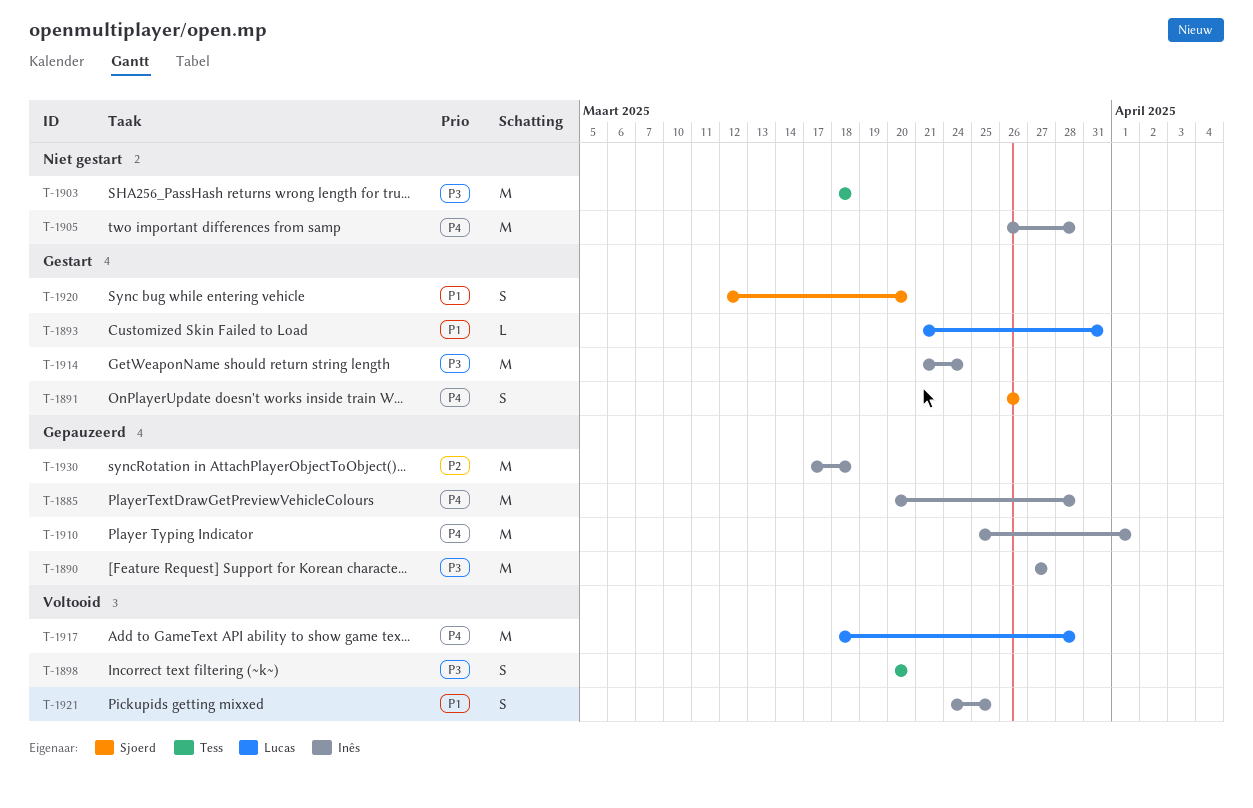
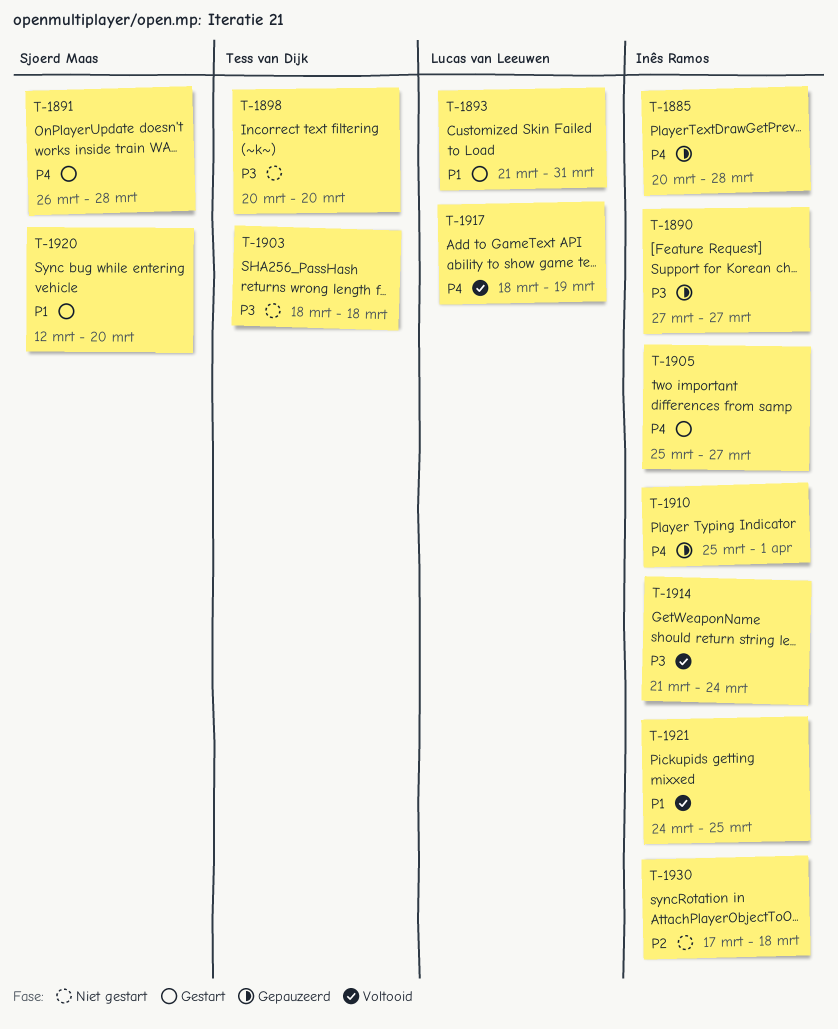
T-1891, due: Mar 26 -> Mar 28
T-1898, status: Voltooid -> Niet gestart
T-1905, status: Niet gestart -> Gestart
T-1905, start: Mar 26 -> Mar 25
T-1905, due: Mar 28 -> Mar 27
T-1914, status: Gestart -> Voltooid
T-1917, due: Mar 28 -> Mar 19
T-1930, status: Gepauzeerd -> Niet gestart

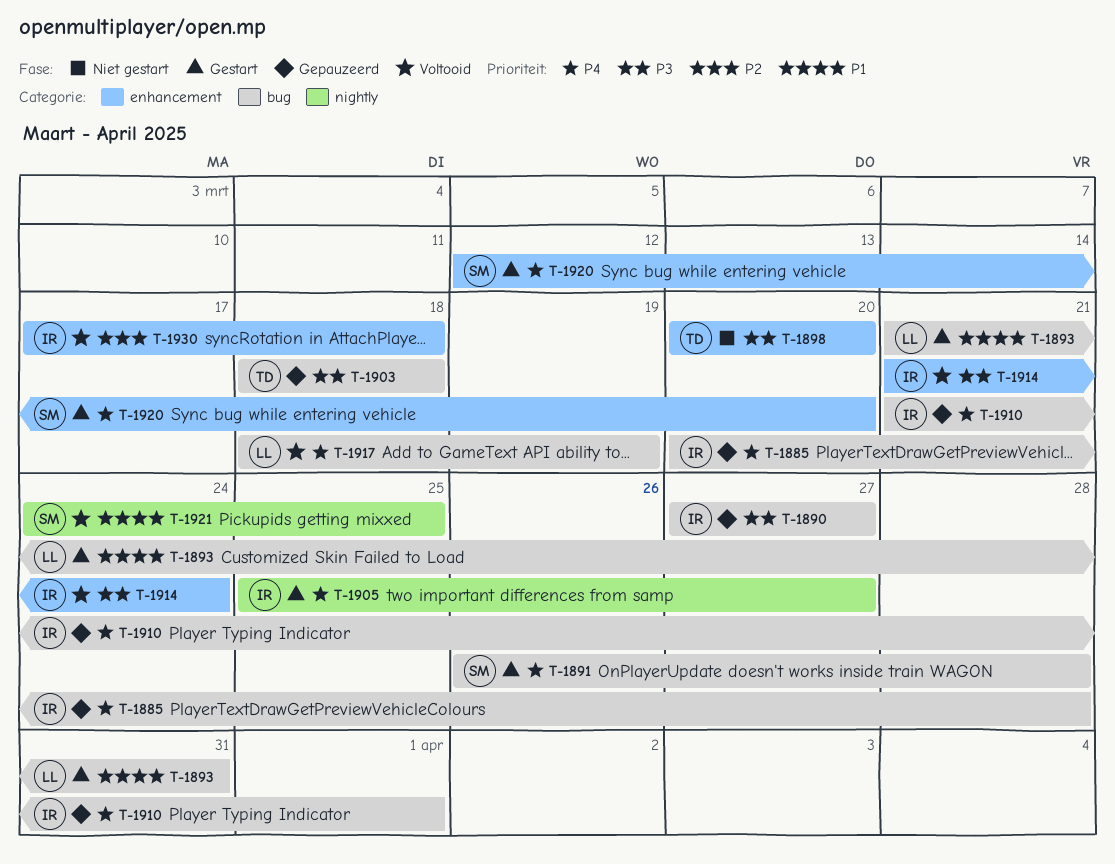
T-1903, status: Niet gestart -> Gepauzeerd
T-1910, start: Mar 25 -> Mar 21
T-1920, priority: P1 -> P4
T-1921, owner: Inês Ramos -> Sjoerd Maas
T-1930, status: Niet gestart -> Voltooid

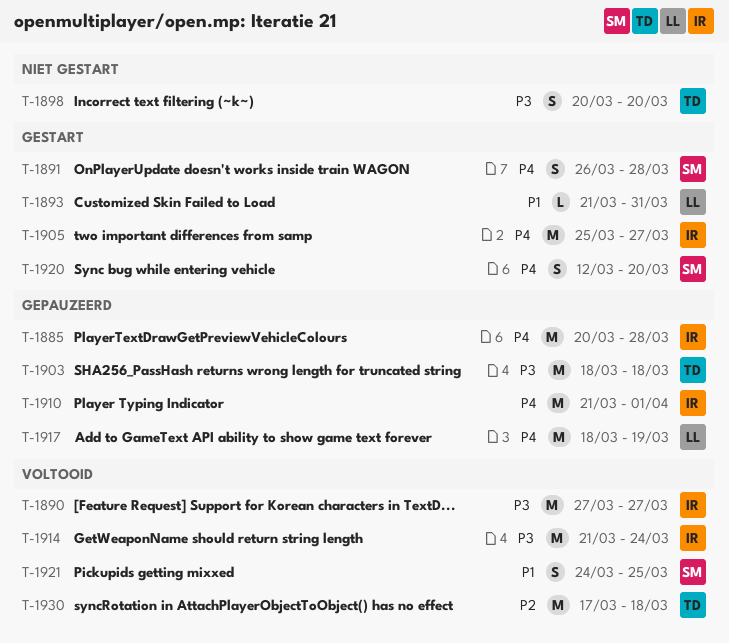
T-1890, status: Gepauzeerd -> Voltooid
T-1917, status: Voltooid -> Gepauzeerd
T-1930, owner: IR -> TD

